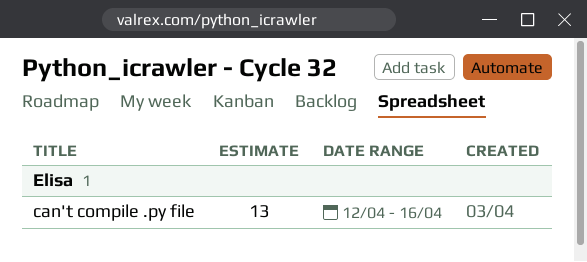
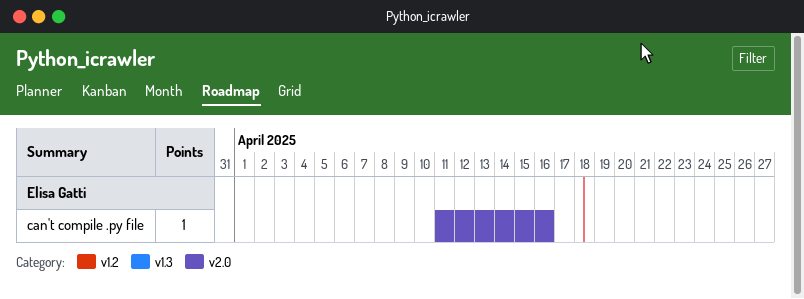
can't compile .py file, estimate: 13 -> 1
can't compile .py file, start: Apr 12 -> Apr 11

